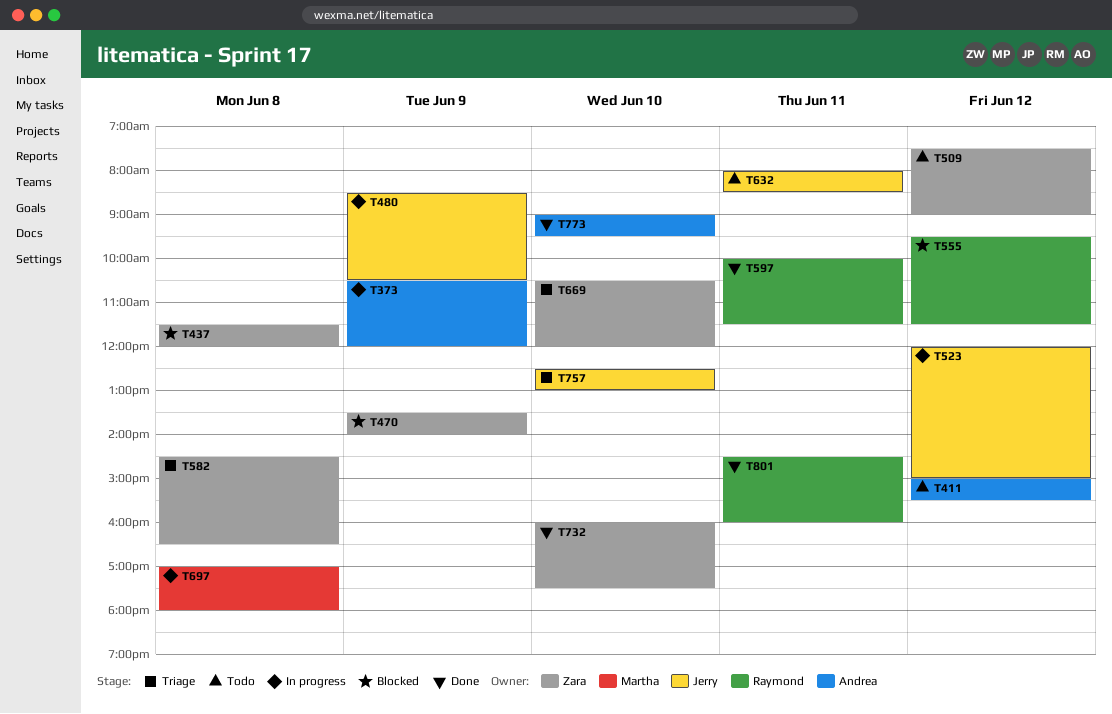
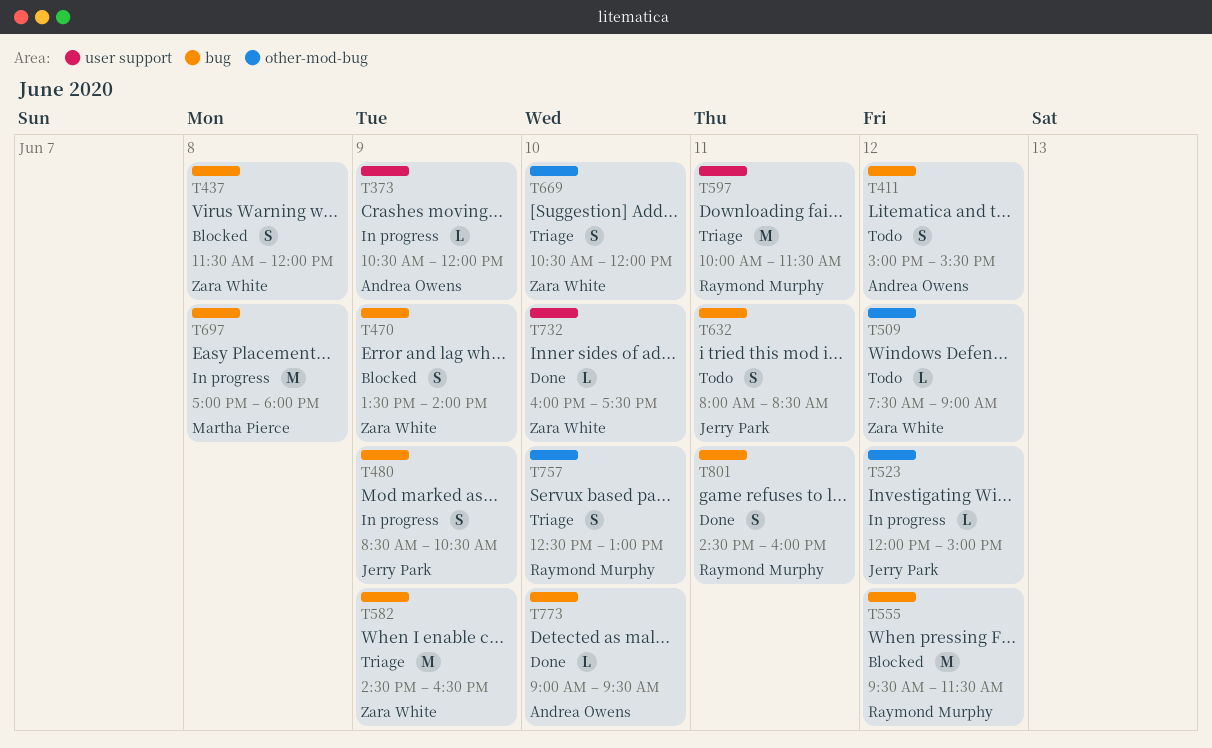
T582, day: Jun 8 -> Jun 9
T597, status: Done -> Triage
T757, owner: Jerry Park -> Raymond Murphy

